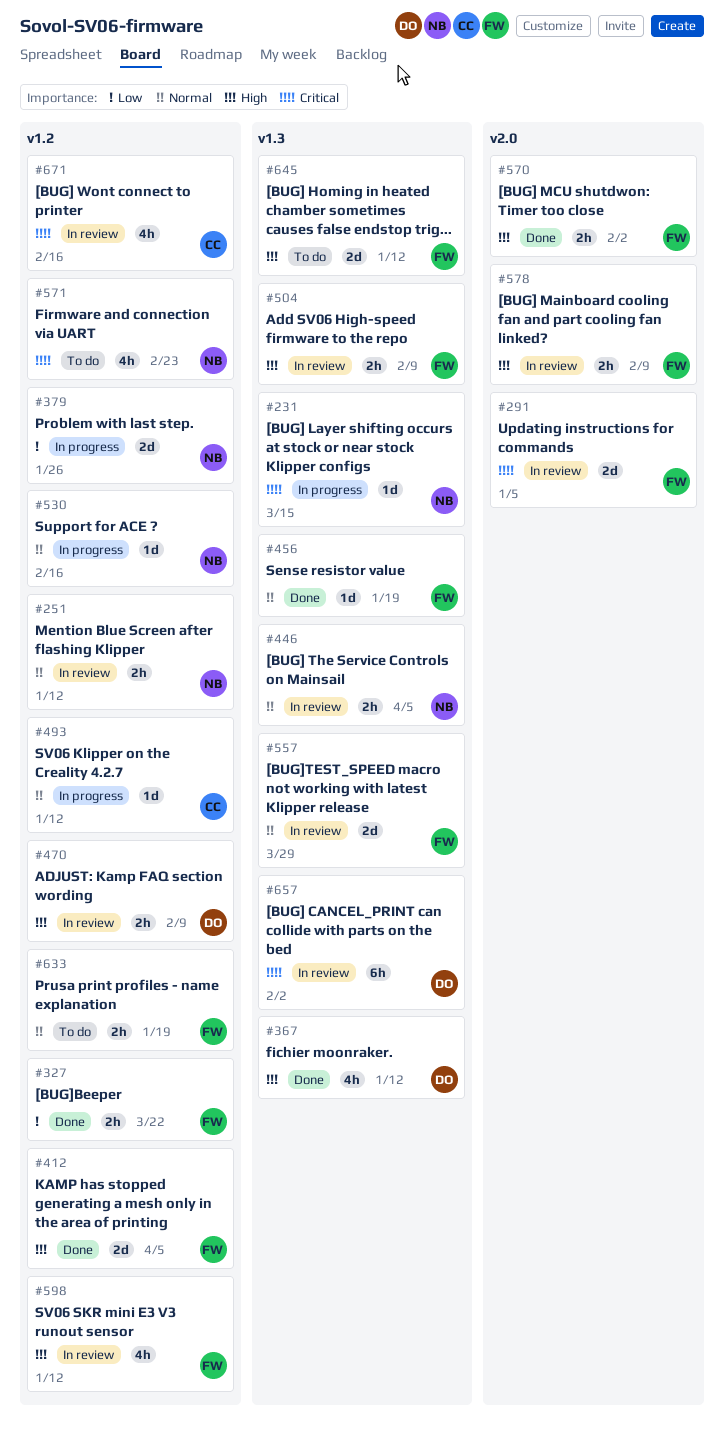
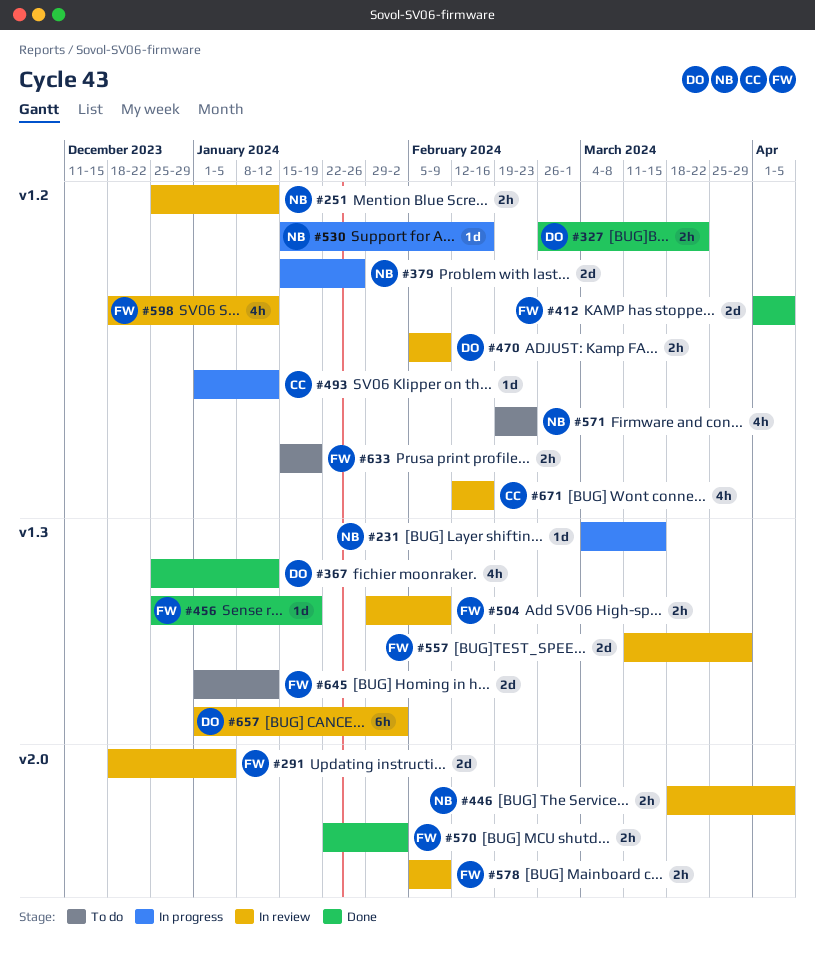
#327, owner: FW -> DO
#446, label: v1.3 -> v2.0

